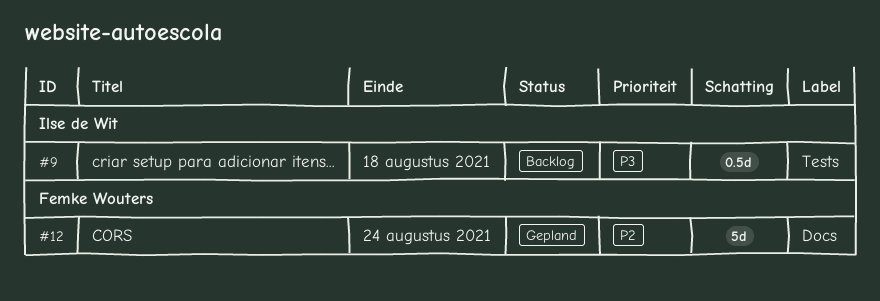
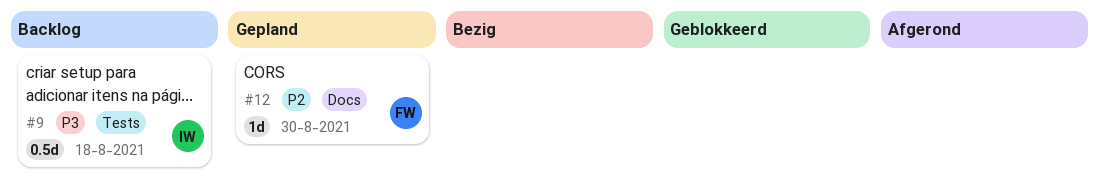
#12, estimate: 5d -> 1d
#12, due: Aug 24 -> Aug 30

